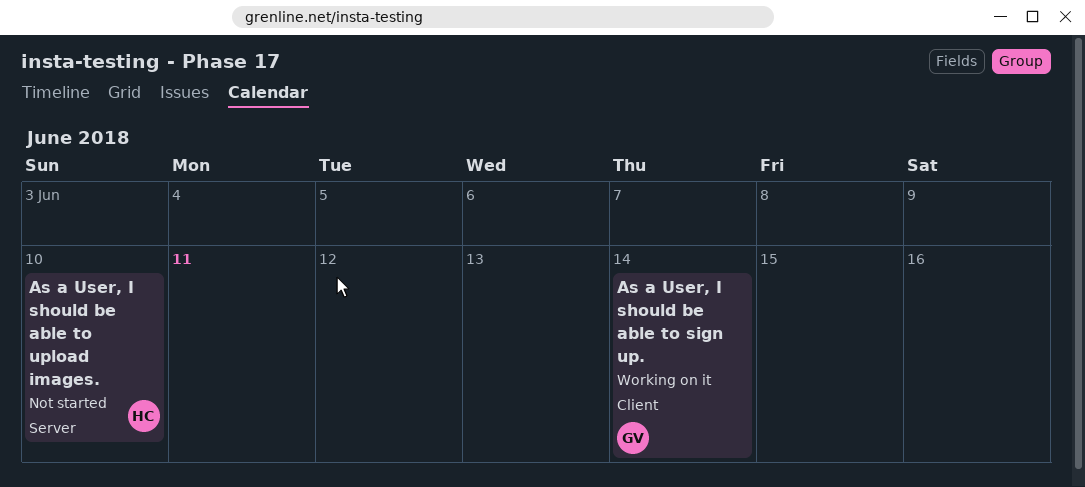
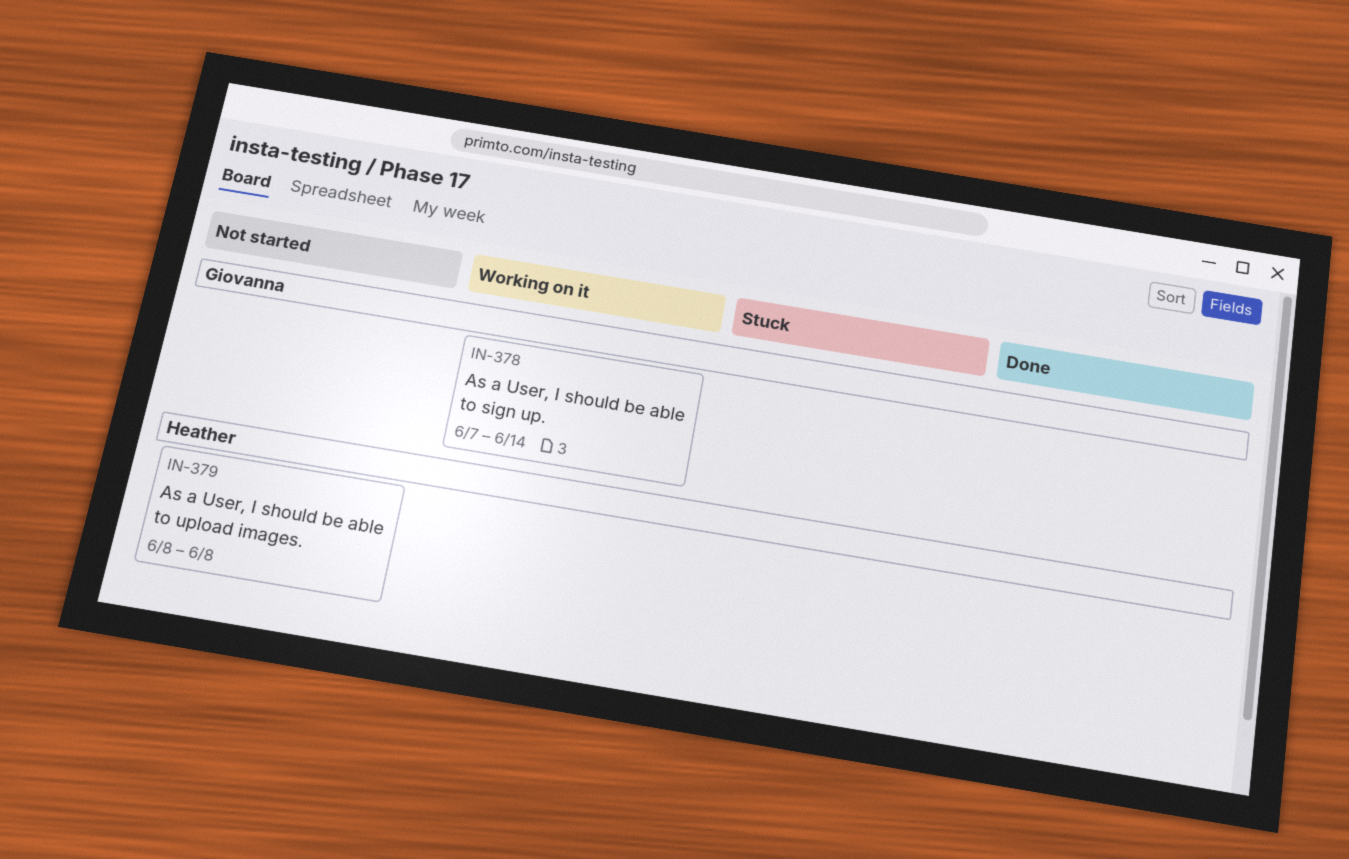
As a User, I should be able to upload images., due: Jun 10 -> Jun 8

